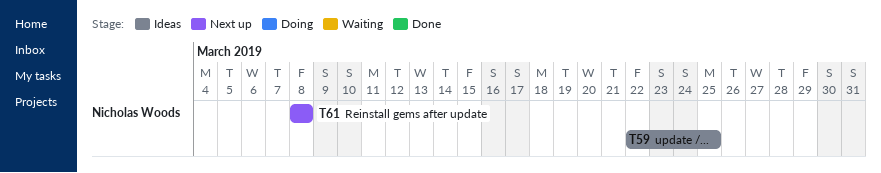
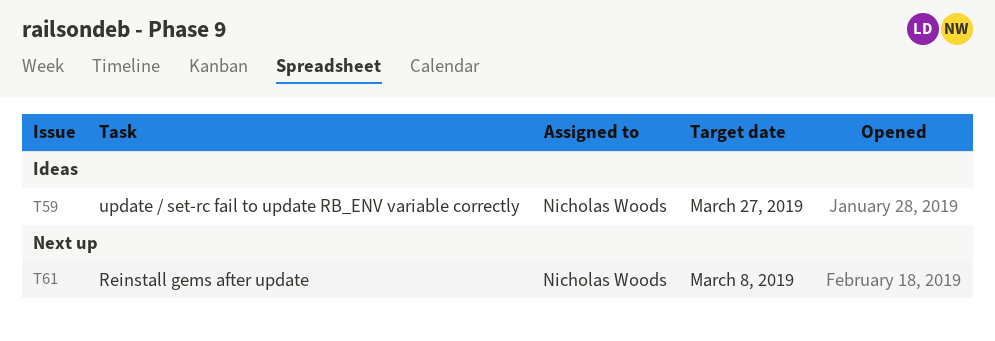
T59, due: Mar 25 -> Mar 27

